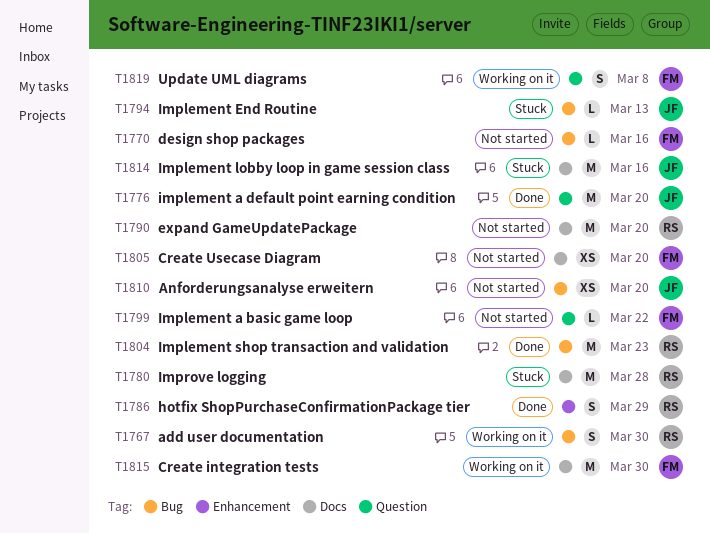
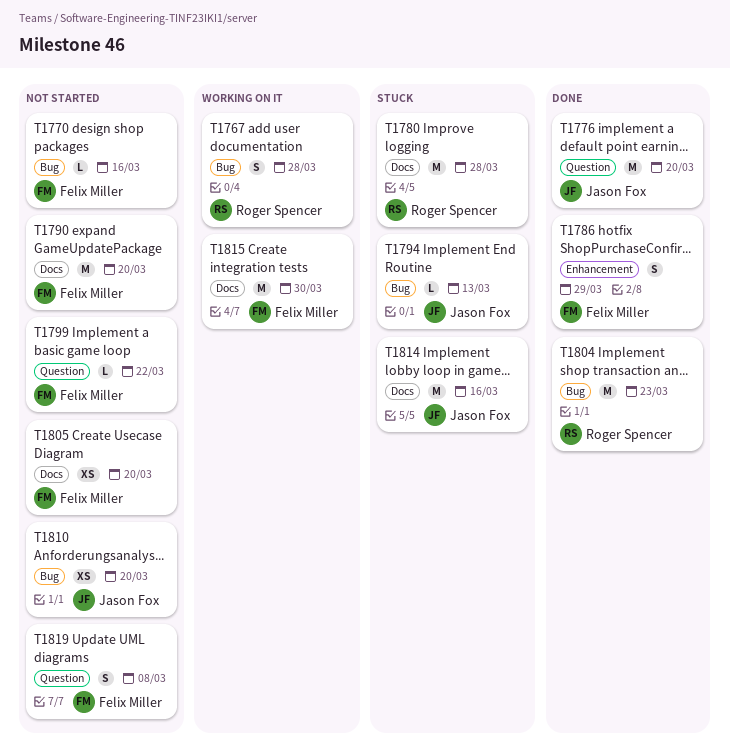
T1767, due: Mar 30 -> Mar 28
T1786, owner: Roger Spencer -> Felix Miller
T1790, owner: Roger Spencer -> Felix Miller
T1819, status: Working on it -> Not started

